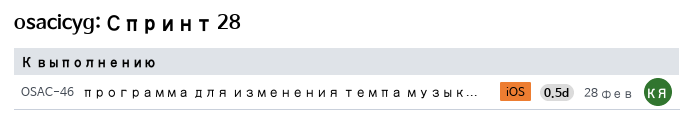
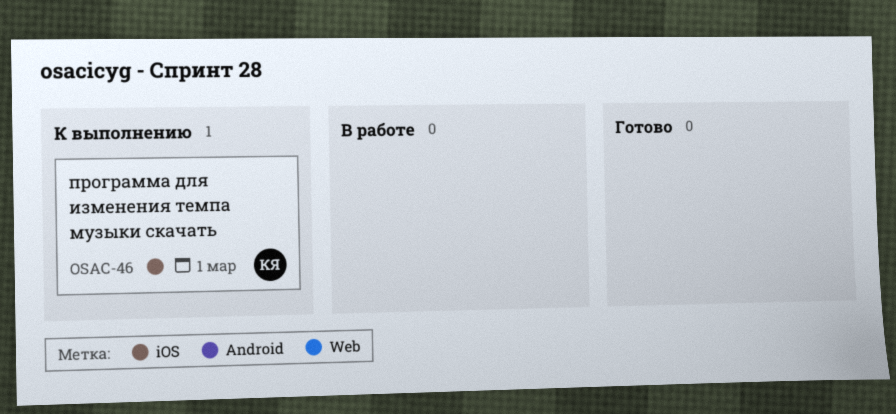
OSAC-46, due: Feb 28 -> Mar 1

